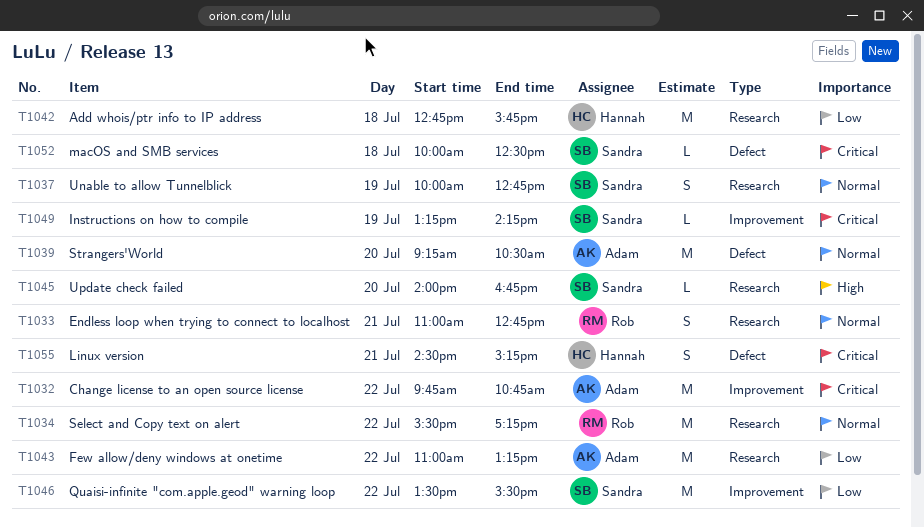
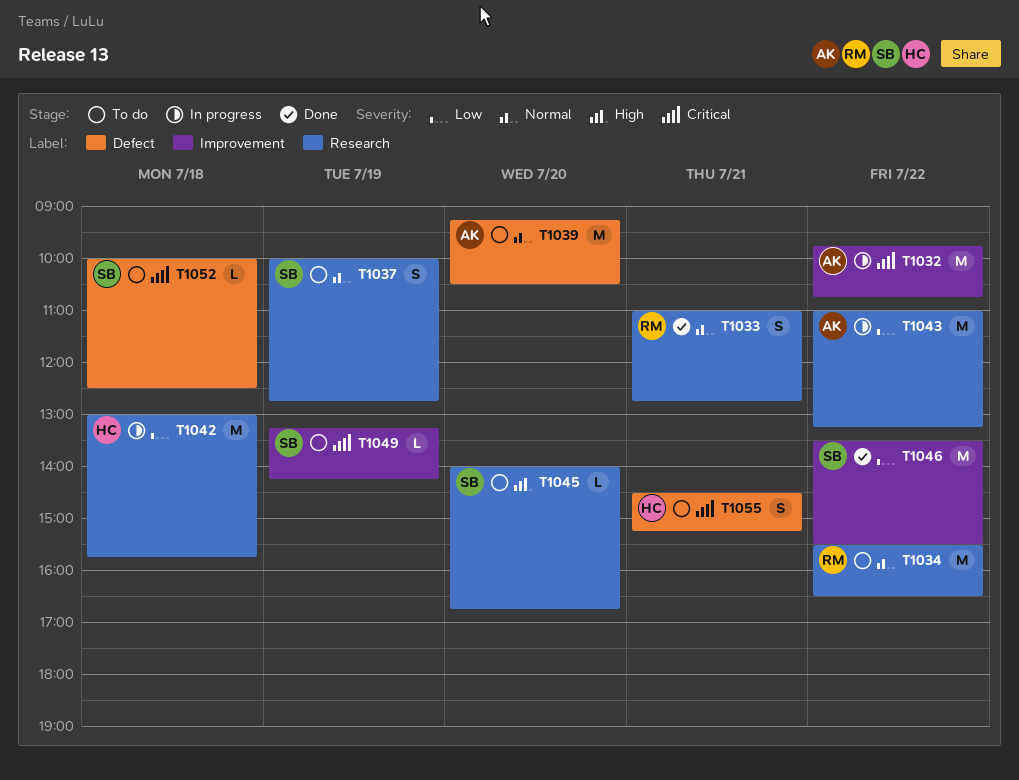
T1034, ends: 17:15 -> 16:30
T1042, begins: 12:45 -> 13:00

